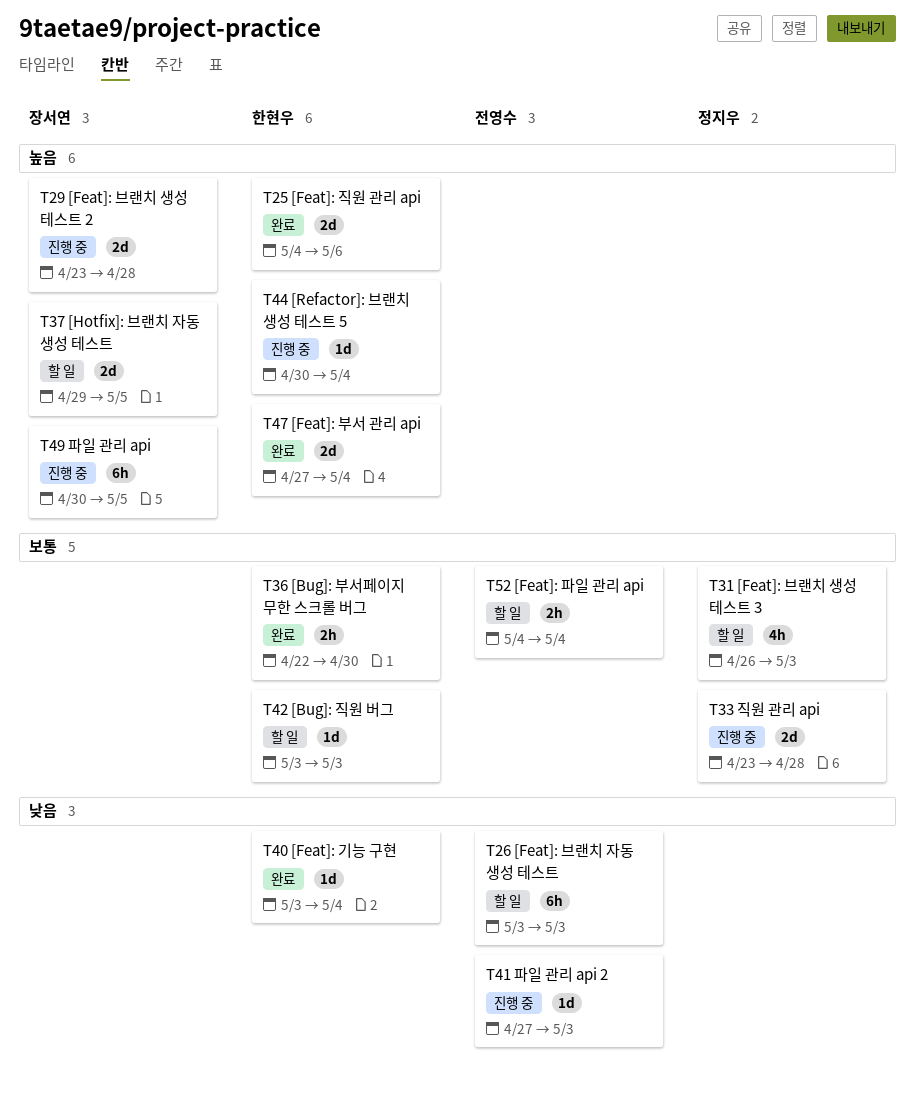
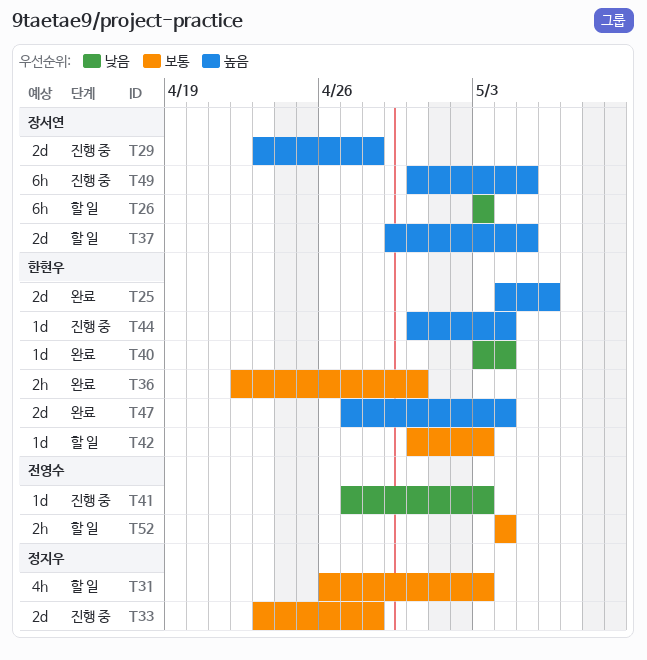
T26, owner: 전영수 -> 장서연
T42, start: May 3 -> Apr 30

